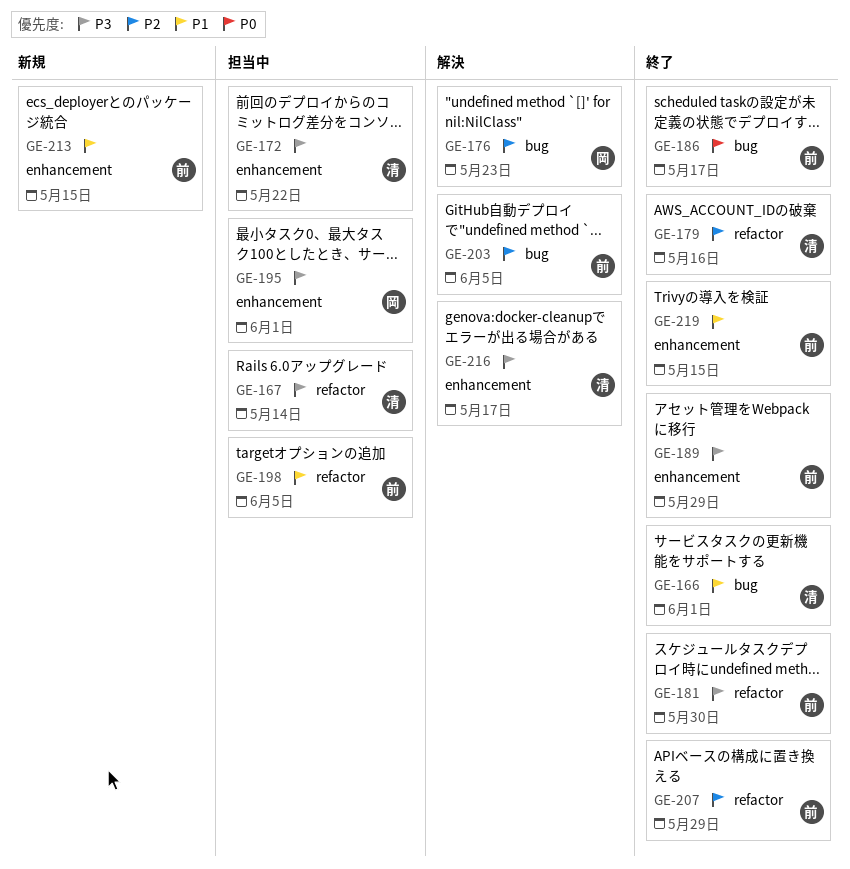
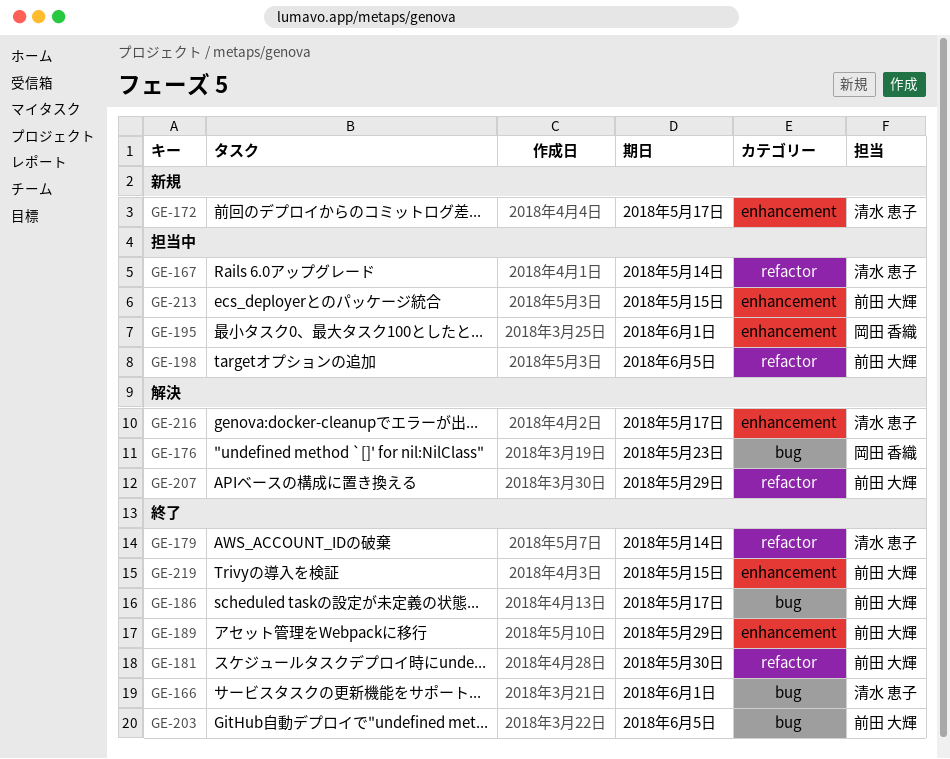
GE-172, status: 担当中 -> 新規
GE-172, due: May 22 -> May 17
GE-179, due: May 16 -> May 14
GE-203, status: 解決 -> 終了
GE-207, status: 終了 -> 解決
GE-213, status: 新規 -> 担当中

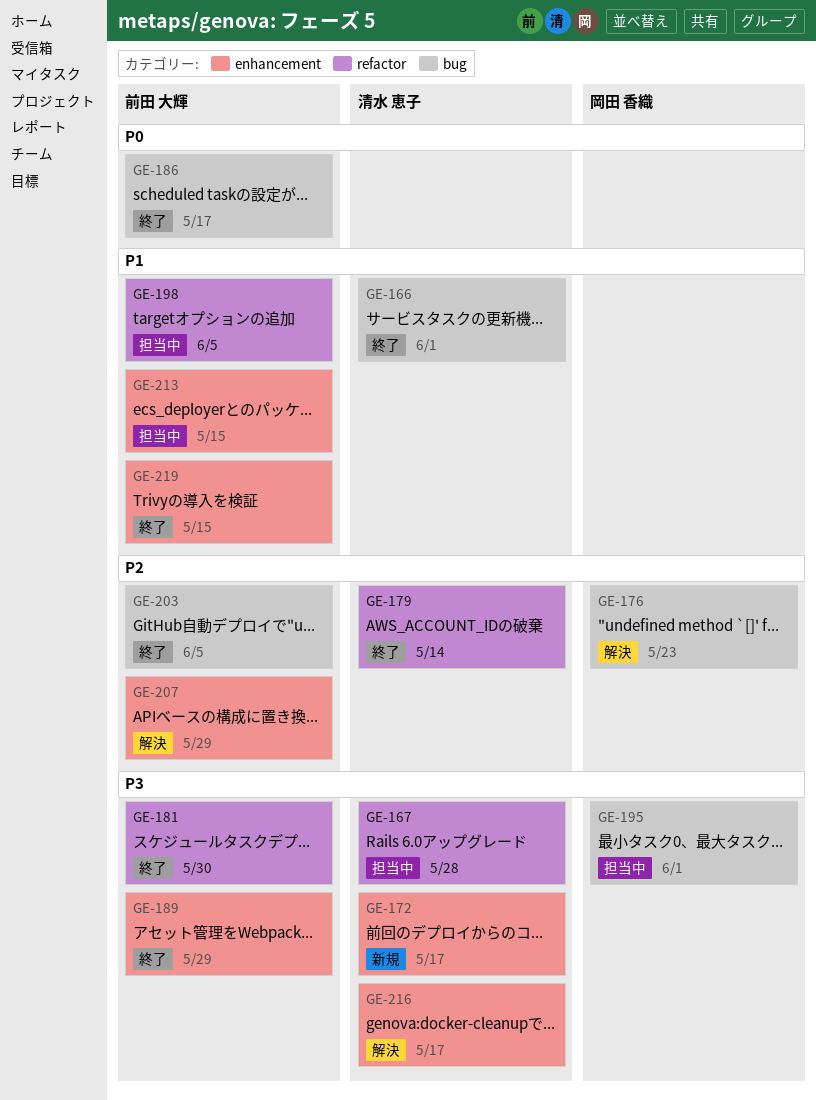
GE-167, due: May 14 -> May 28
GE-195, label: enhancement -> bug
GE-207, label: refactor -> enhancement

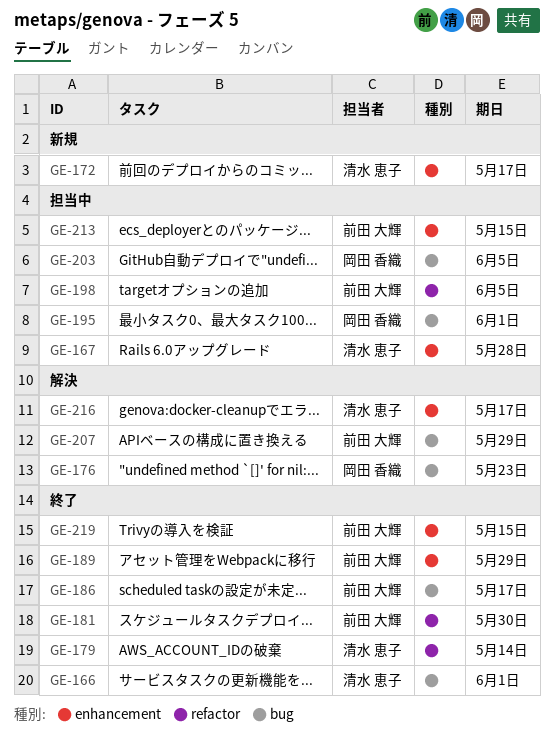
GE-167, label: refactor -> enhancement
GE-203, status: 終了 -> 担当中
GE-203, owner: 前田 大輝 -> 岡田 香織
GE-207, label: enhancement -> bug

